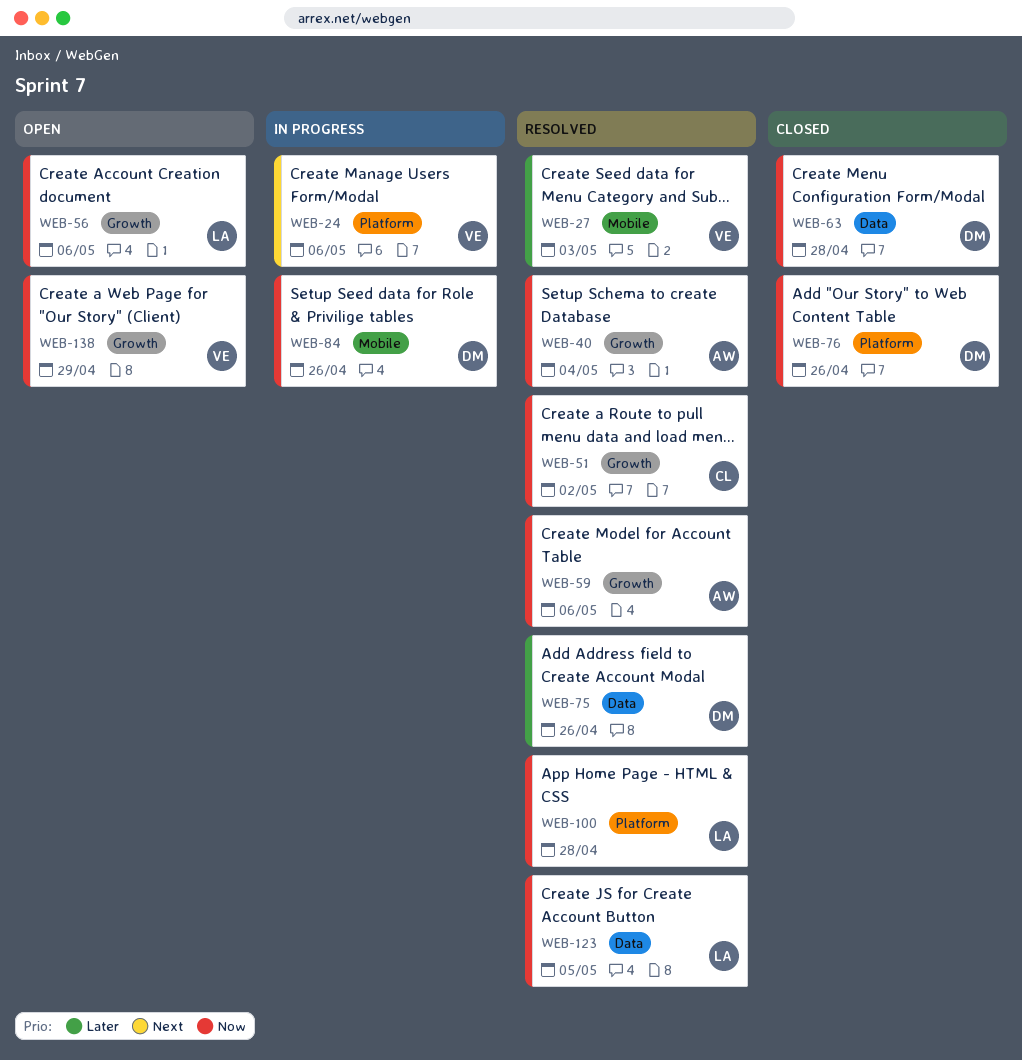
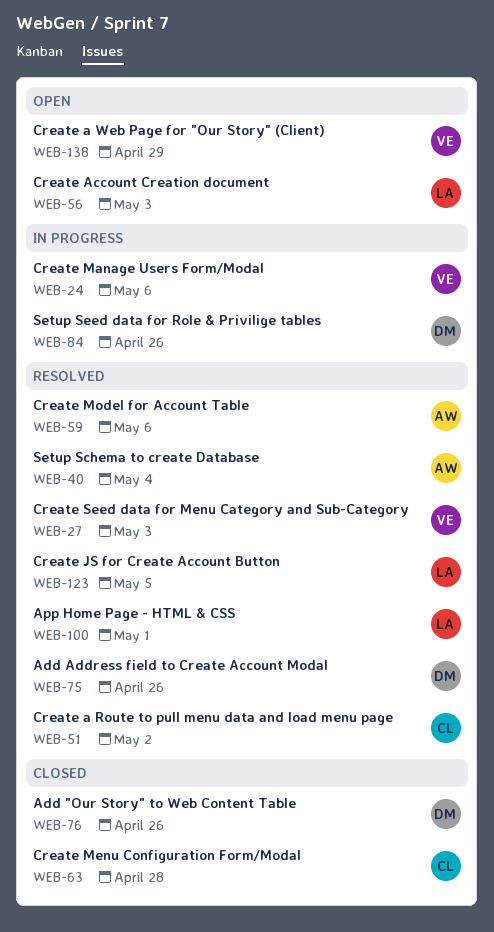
WEB-56, due: May 6 -> May 3
WEB-63, owner: DM -> CL
WEB-100, due: Apr 28 -> May 1

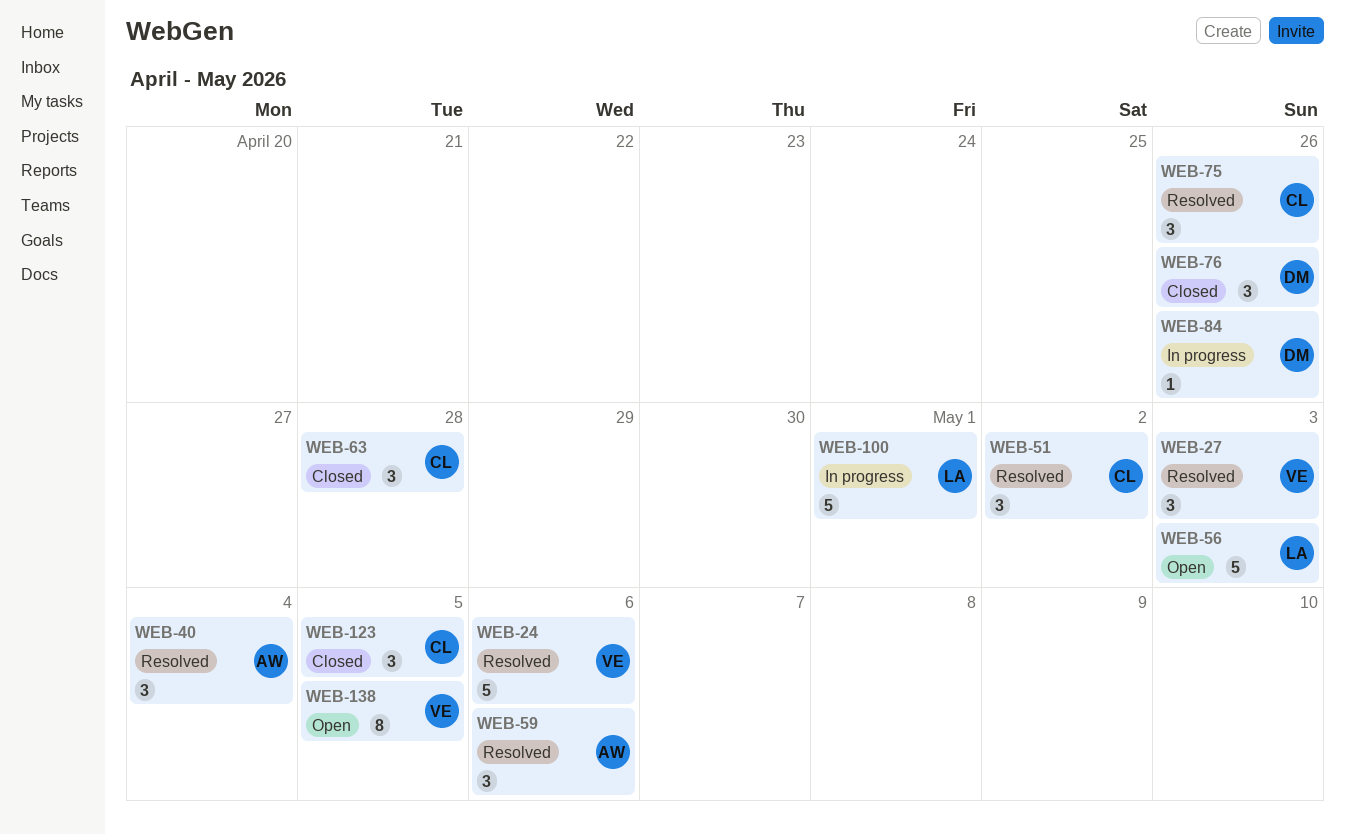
WEB-24, status: In progress -> Resolved
WEB-75, owner: DM -> CL
WEB-100, status: Resolved -> In progress
WEB-123, status: Resolved -> Closed
WEB-123, owner: LA -> CL
WEB-138, due: Apr 29 -> May 5

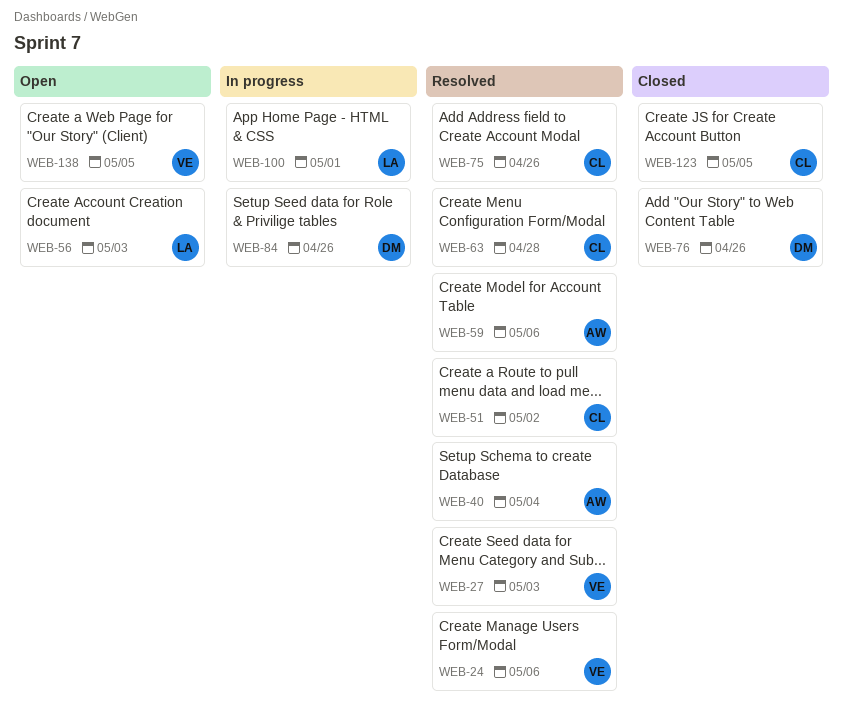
WEB-63, status: Closed -> Resolved

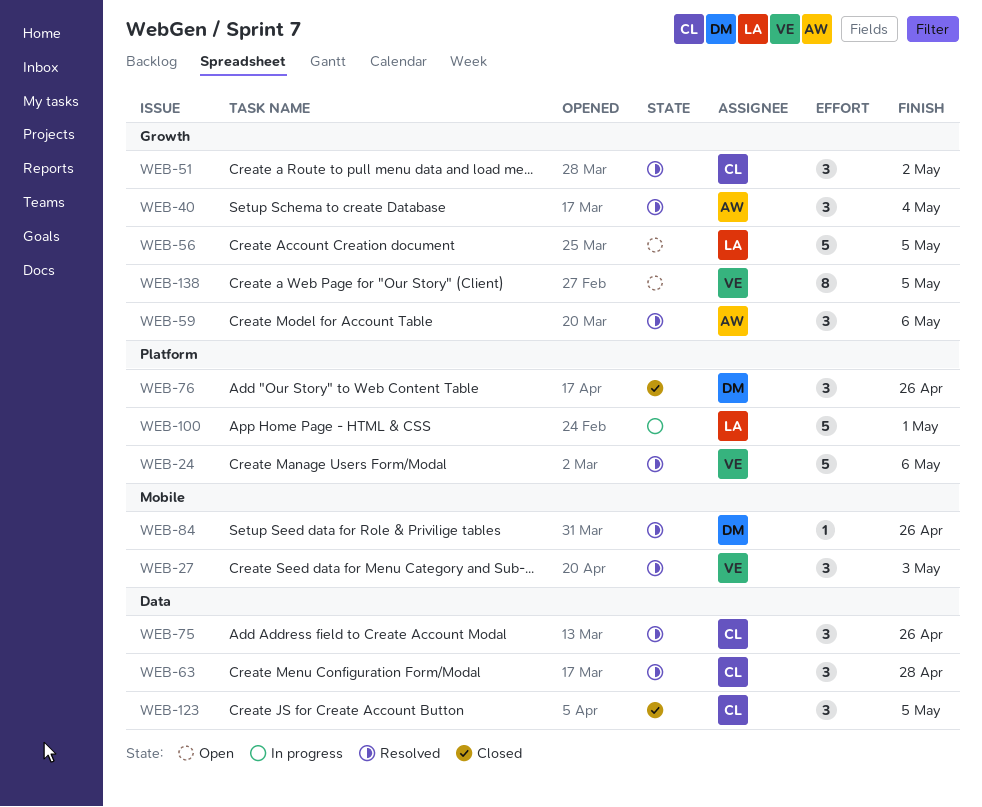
WEB-56, due: May 3 -> May 5
WEB-84, status: In progress -> Resolved

